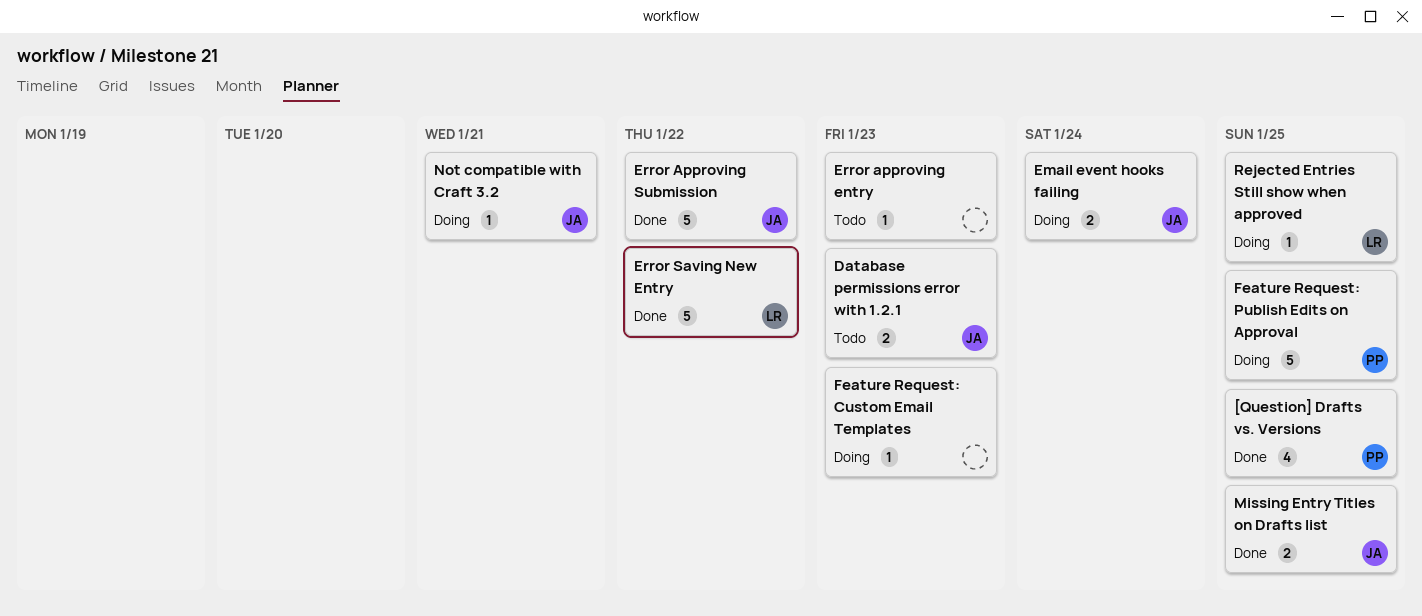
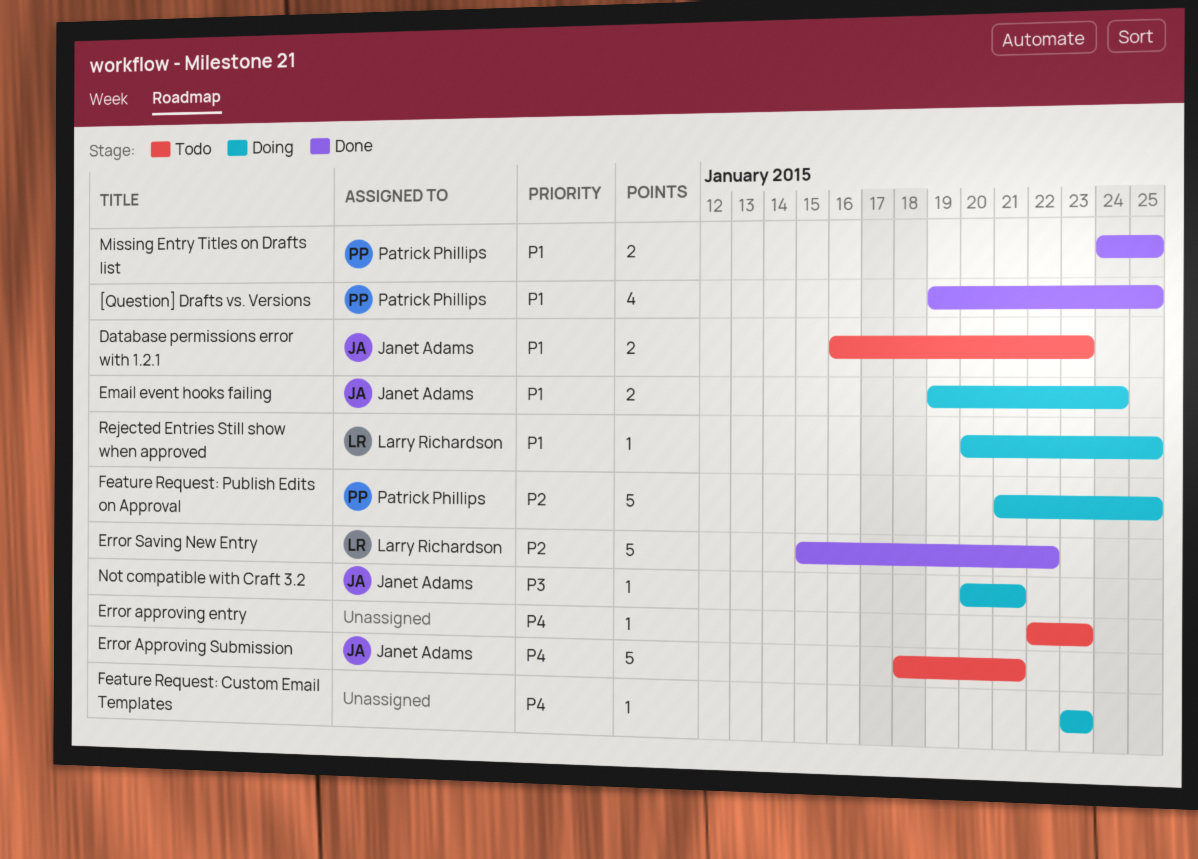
Error Approving Submission, status: Done -> Todo
Error Approving Submission, due: Jan 22 -> Jan 21
Missing Entry Titles on Drafts list, owner: Janet Adams -> Patrick Phillips

